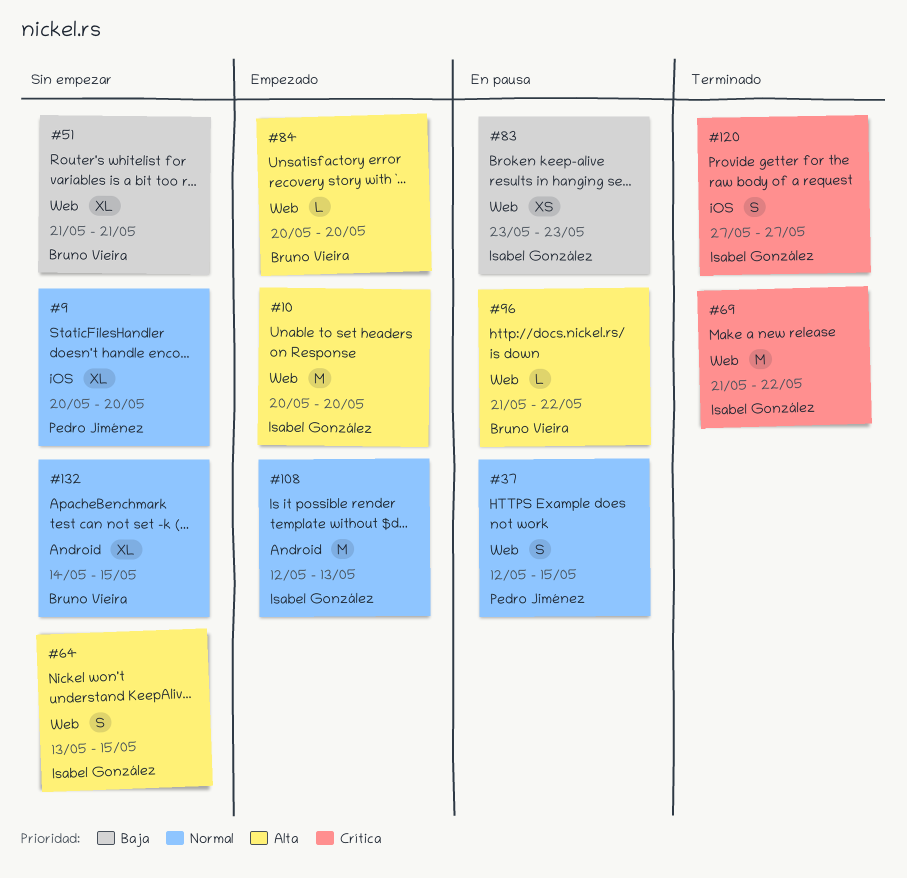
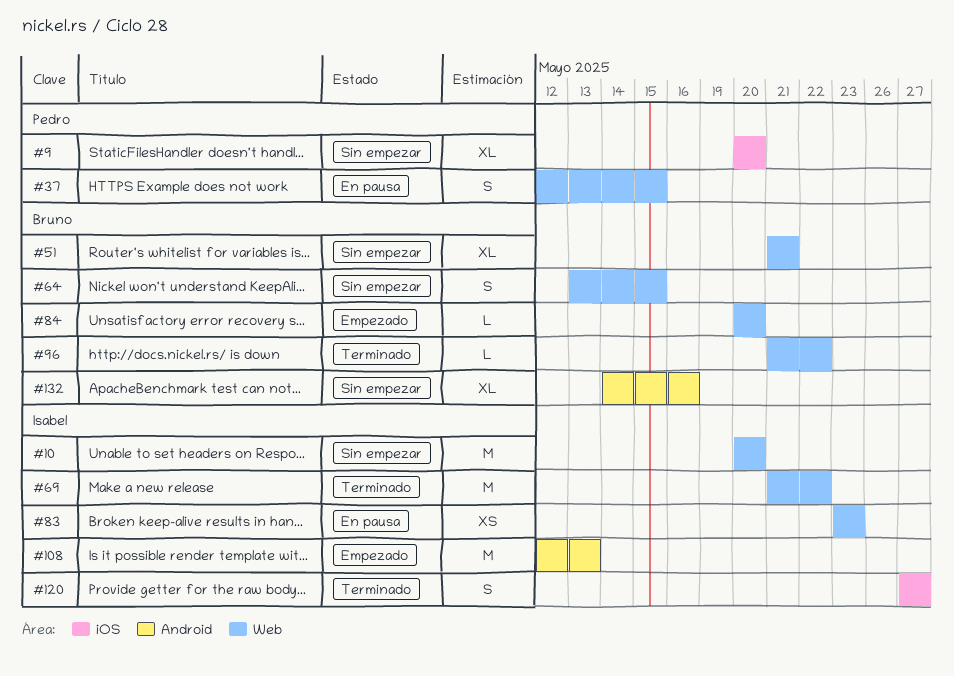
#10, status: Empezado -> Sin empezar
#64, owner: Isabel González -> Bruno Vieira
#96, status: En pausa -> Terminado
#132, due: May 15 -> May 16

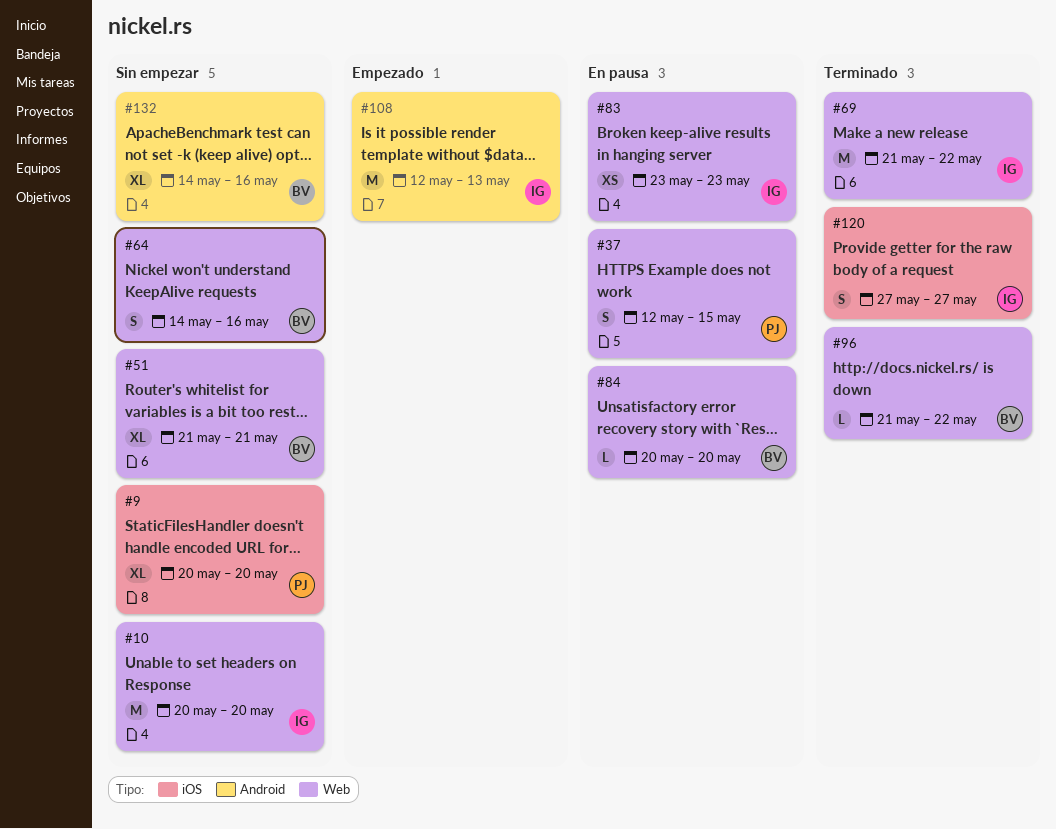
#64, start: May 13 -> May 14
#64, due: May 15 -> May 16
#84, status: Empezado -> En pausa

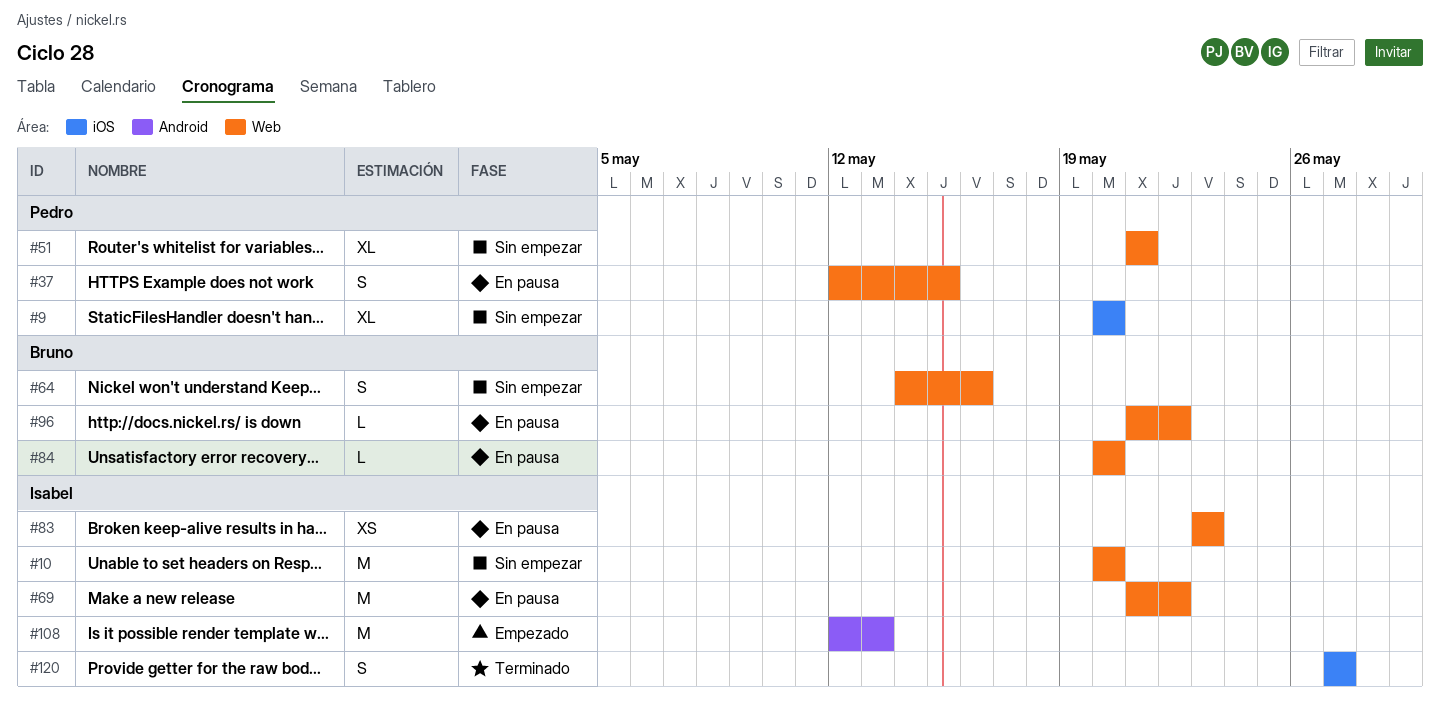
#51, owner: Bruno -> Pedro
#69, status: Terminado -> En pausa
#96, status: Terminado -> En pausa
#132: present -> none

